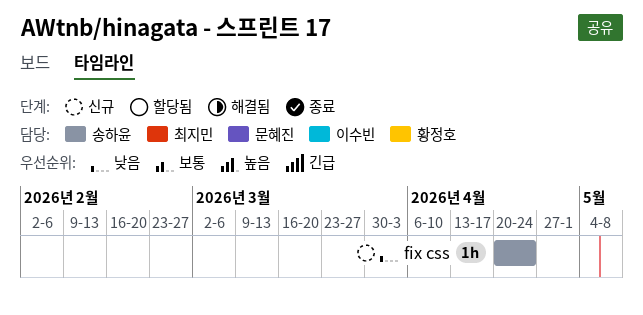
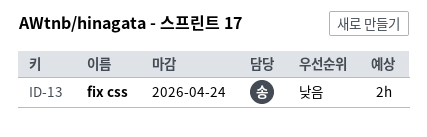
fix css, estimate: 1h -> 2h

